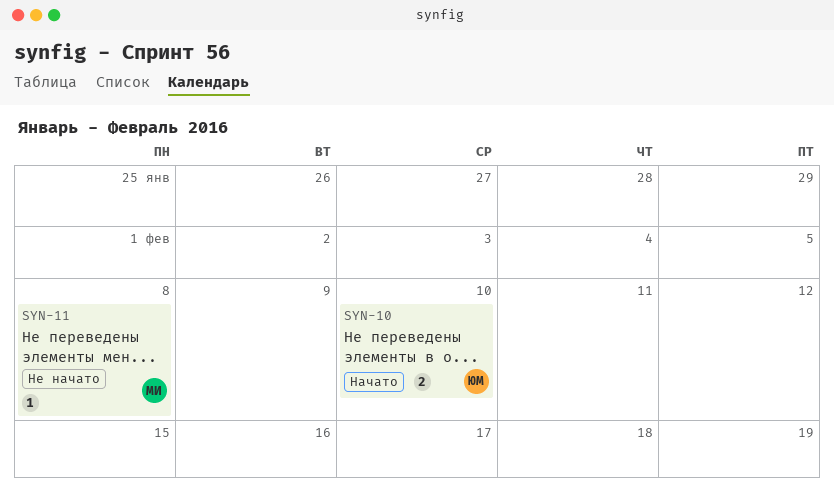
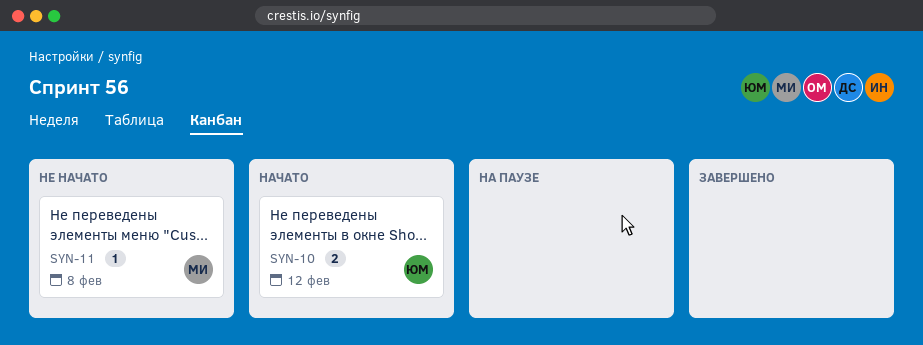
SYN-10, due: Feb 10 -> Feb 12

